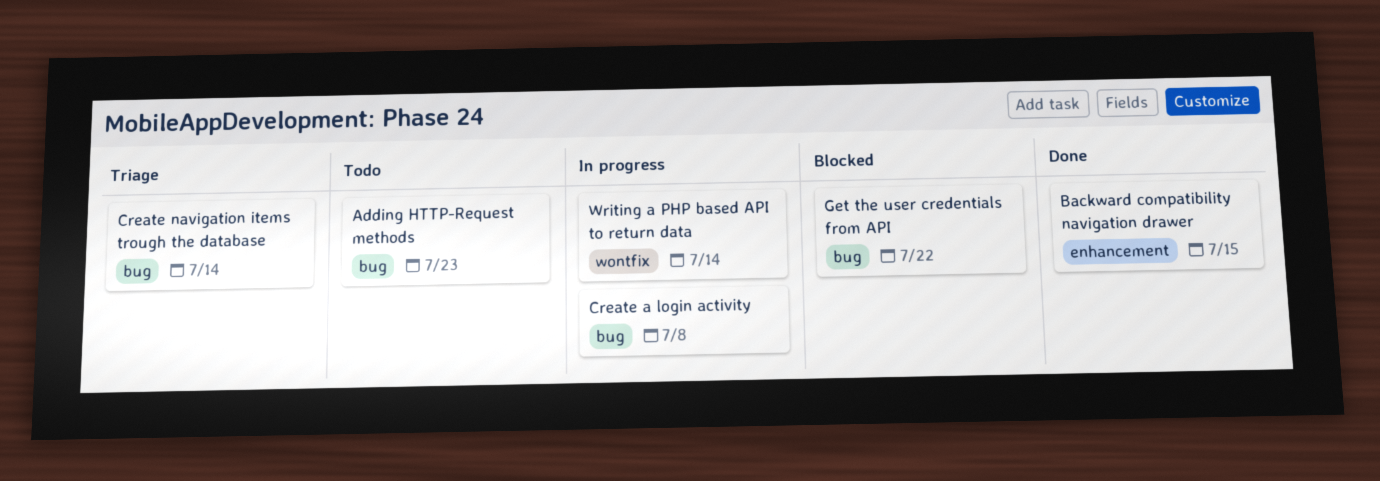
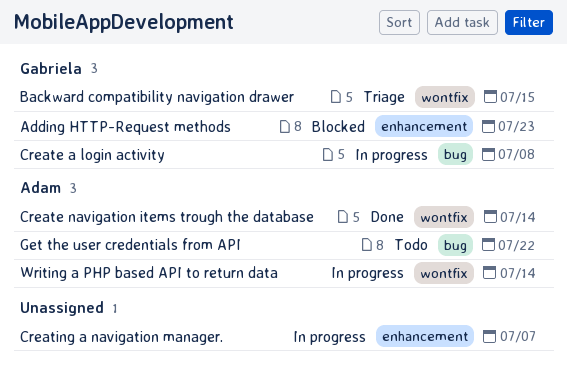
Adding HTTP-Request methods, status: Todo -> Blocked
Adding HTTP-Request methods, label: bug -> enhancement
Backward compatibility navigation drawer, status: Done -> Triage
Backward compatibility navigation drawer, label: enhancement -> wontfix
Create navigation items trough the database, status: Triage -> Done
Create navigation items trough the database, label: bug -> wontfix
Creating a navigation manager.: none -> present
Get the user credentials from API, status: Blocked -> Todo

